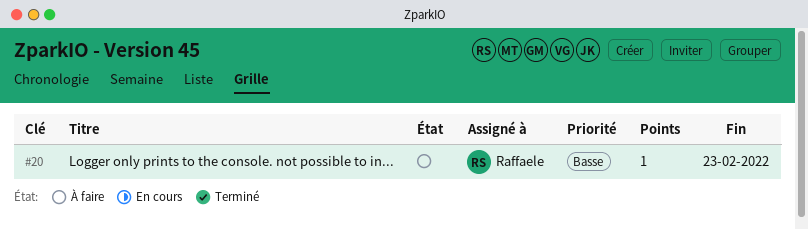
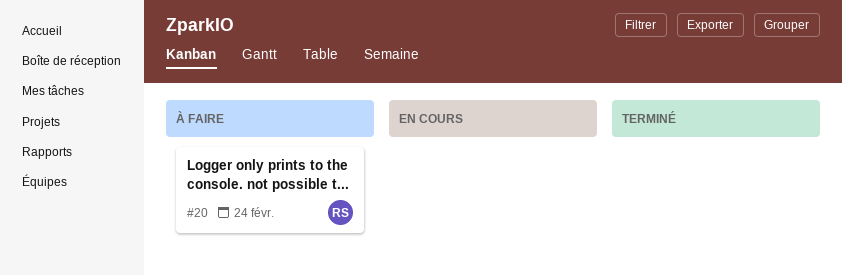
#20, due: Feb 23 -> Feb 24

